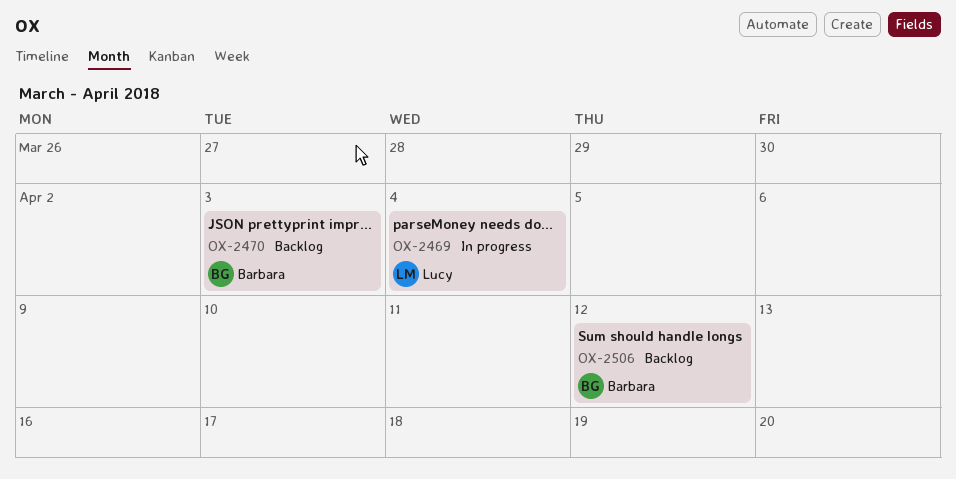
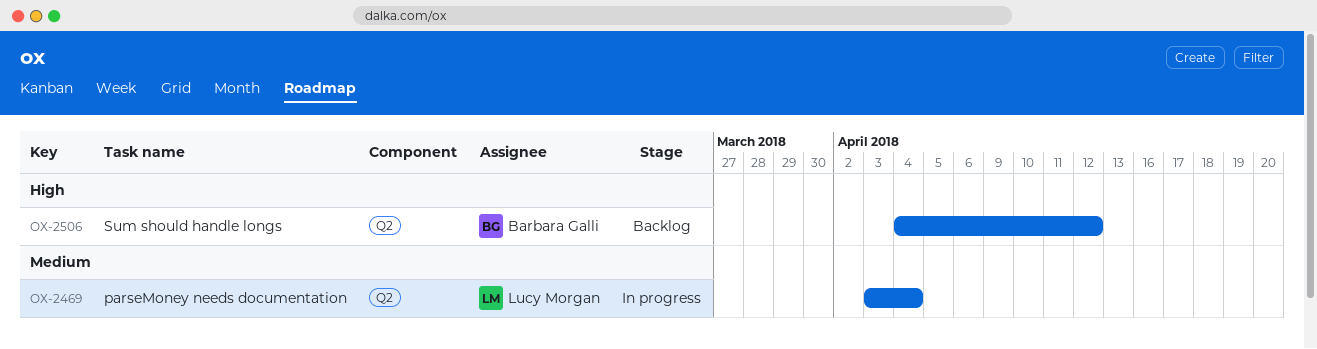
OX-2470: present -> none

